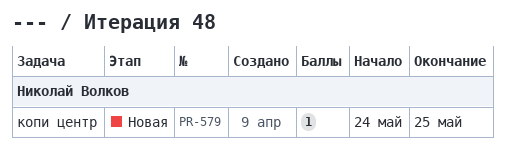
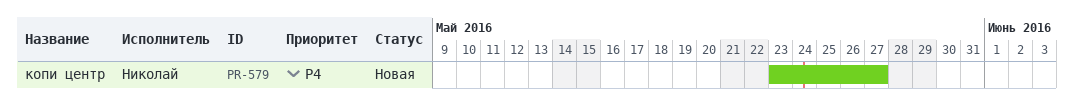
PR-579, start: May 24 -> May 23
PR-579, due: May 25 -> May 27

